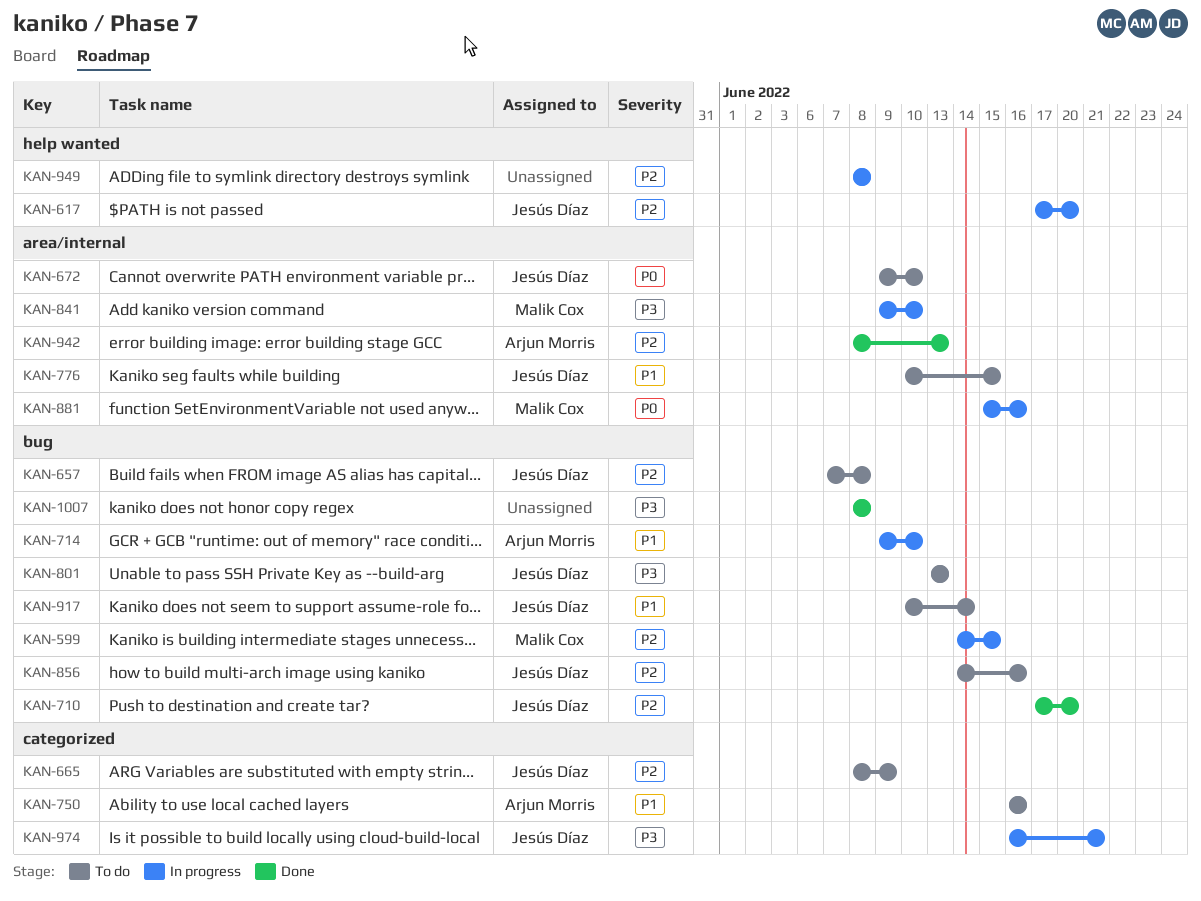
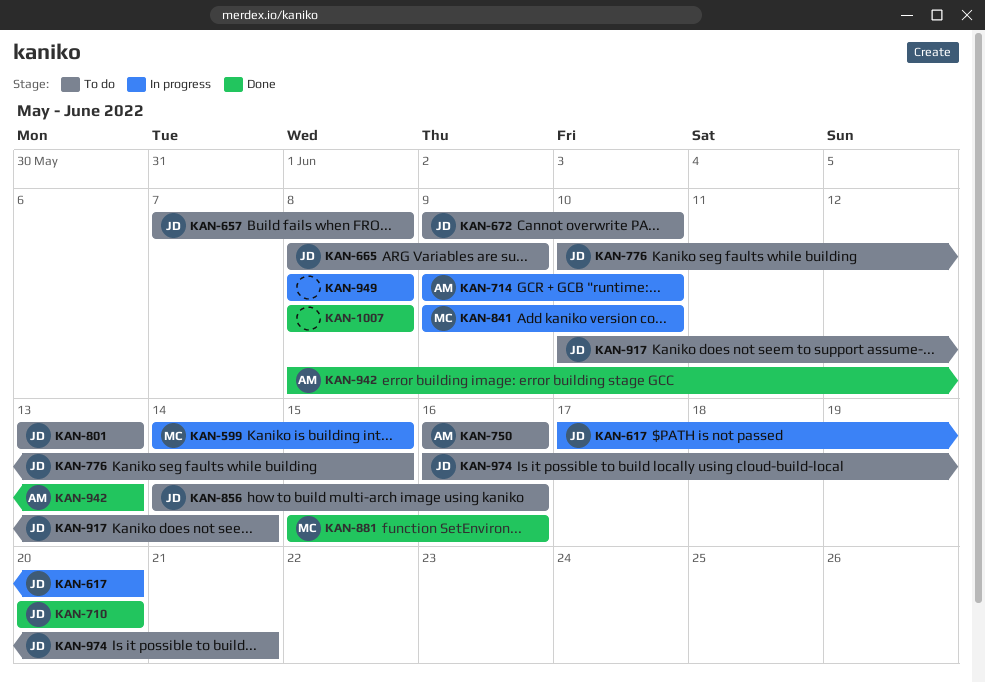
KAN-710, start: Jun 17 -> Jun 20
KAN-881, status: In progress -> Done
KAN-974, status: In progress -> To do

